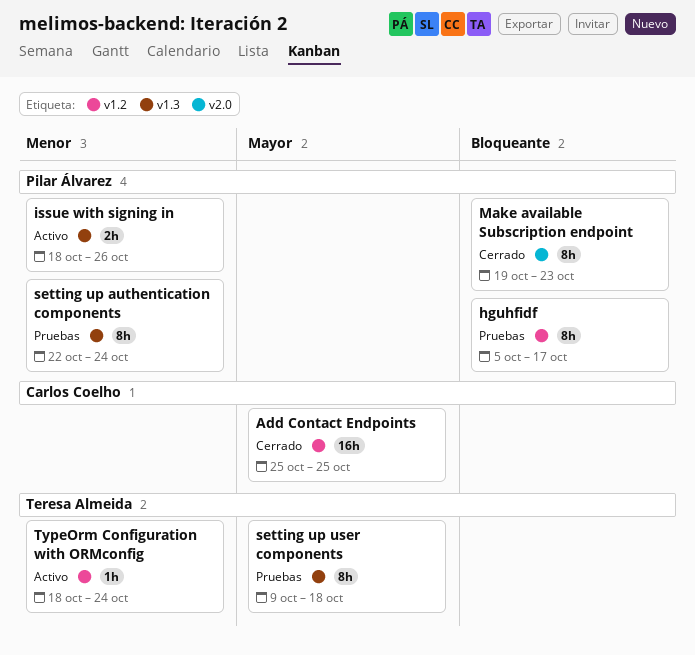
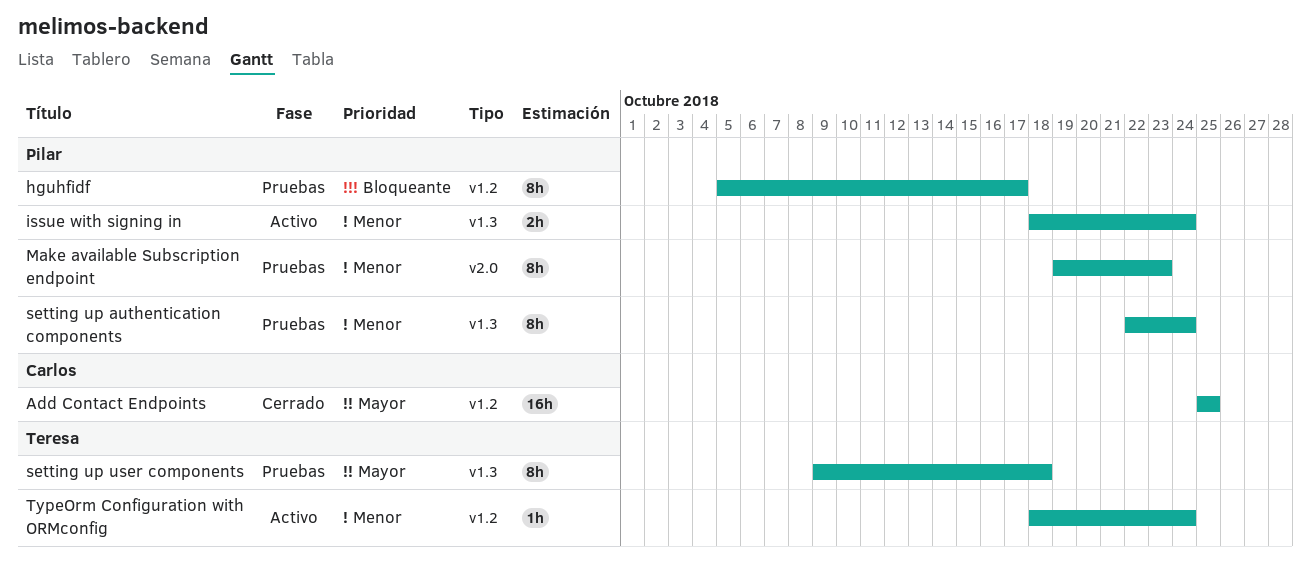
issue with signing in, due: Oct 26 -> Oct 24
Make available Subscription endpoint, status: Cerrado -> Pruebas
Make available Subscription endpoint, priority: Bloqueante -> Menor

